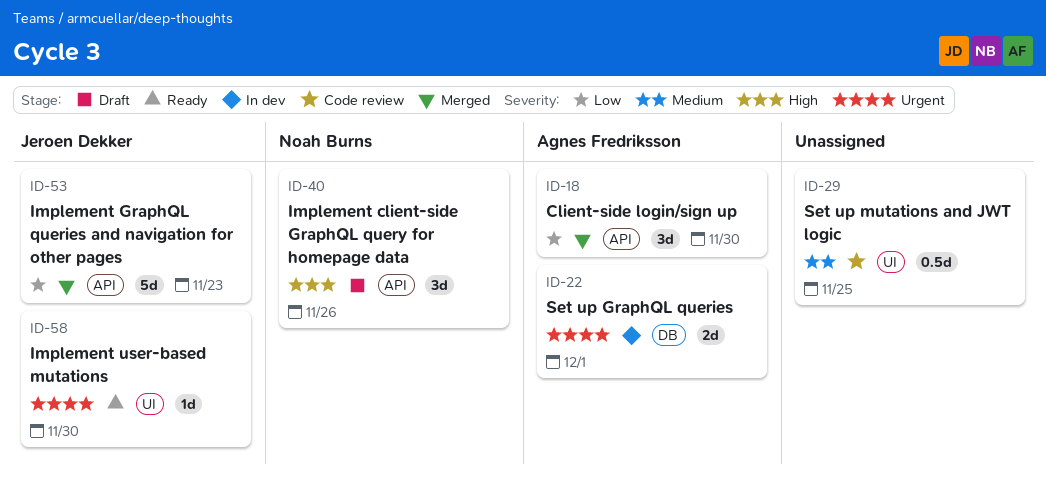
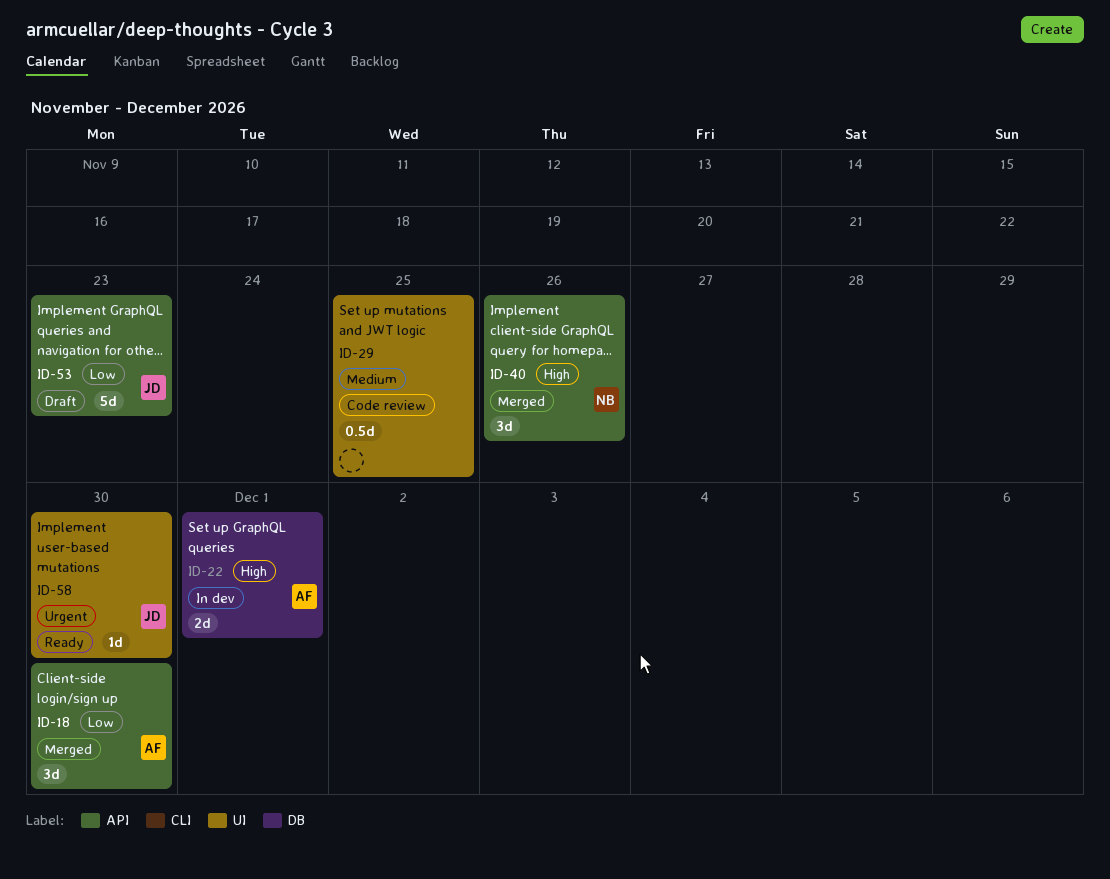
ID-22, priority: Urgent -> High
ID-40, status: Draft -> Merged
ID-53, status: Merged -> Draft

